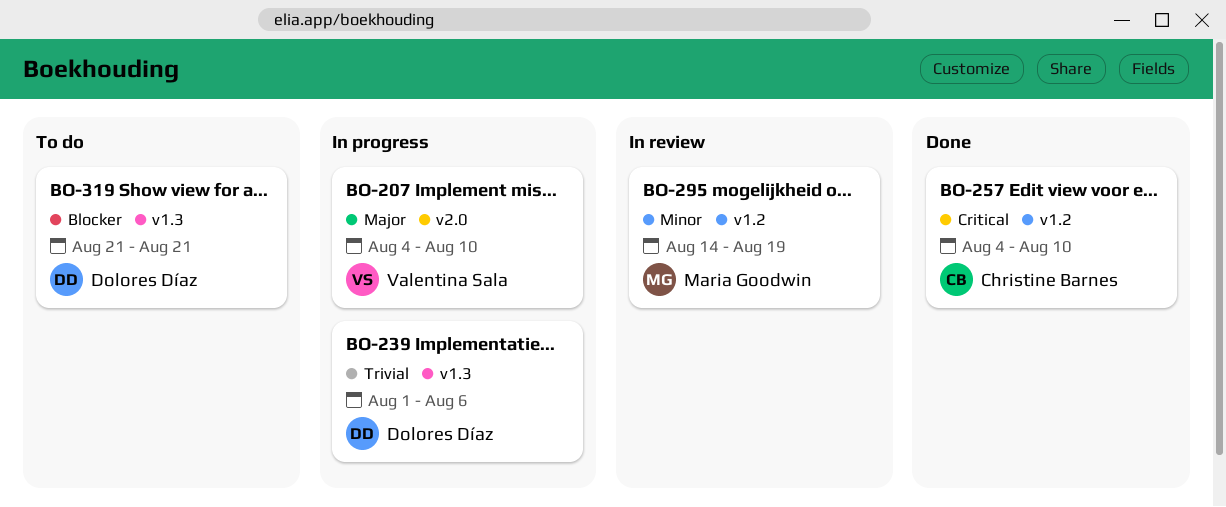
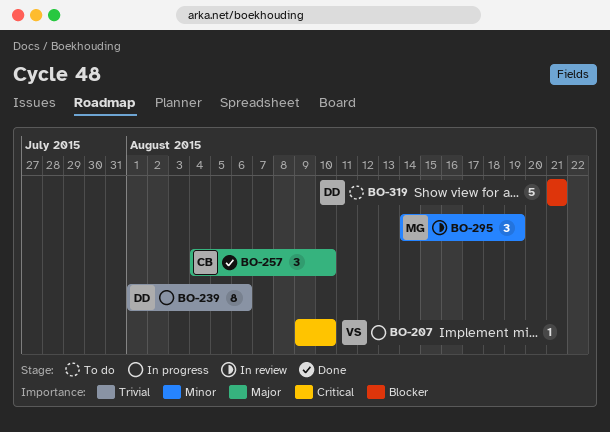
BO-207, priority: Major -> Critical
BO-207, start: Aug 4 -> Aug 9
BO-257, priority: Critical -> Major

